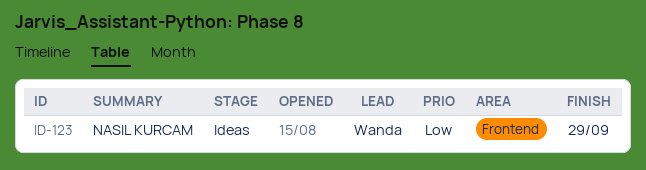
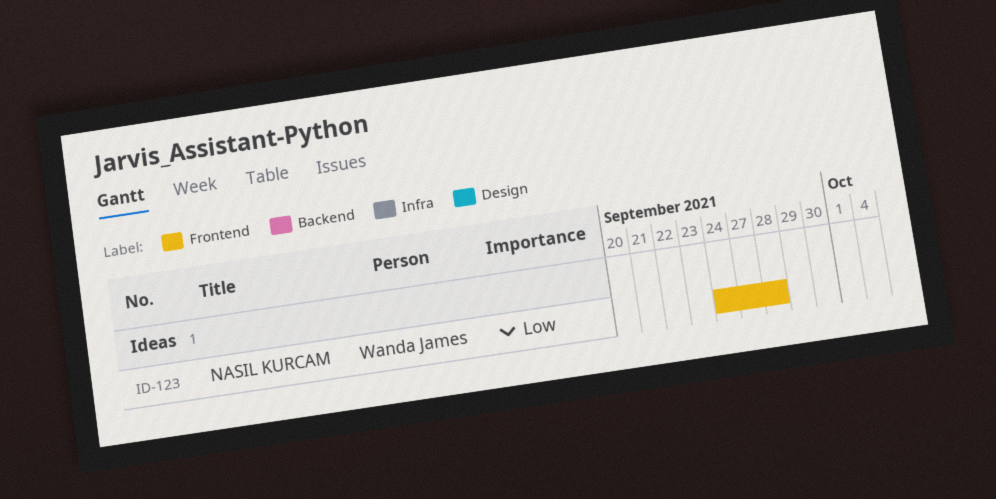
ID-123, due: Sep 29 -> Sep 28

